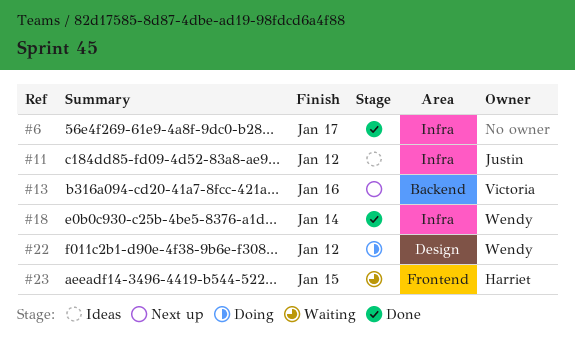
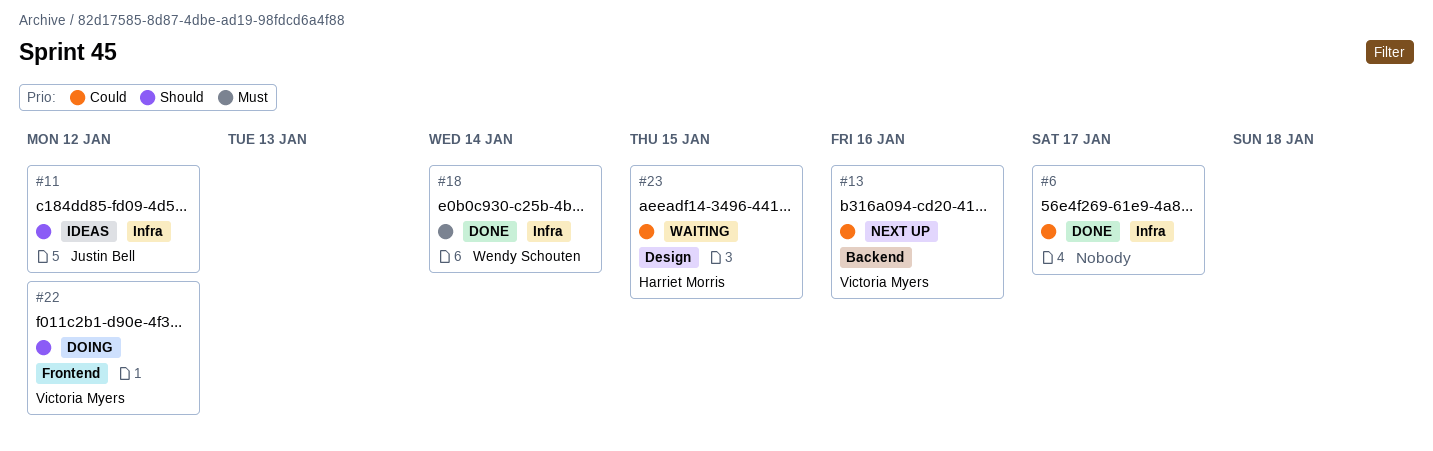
#22, owner: Wendy Schouten -> Victoria Myers
#22, label: Design -> Frontend
#23, label: Frontend -> Design

